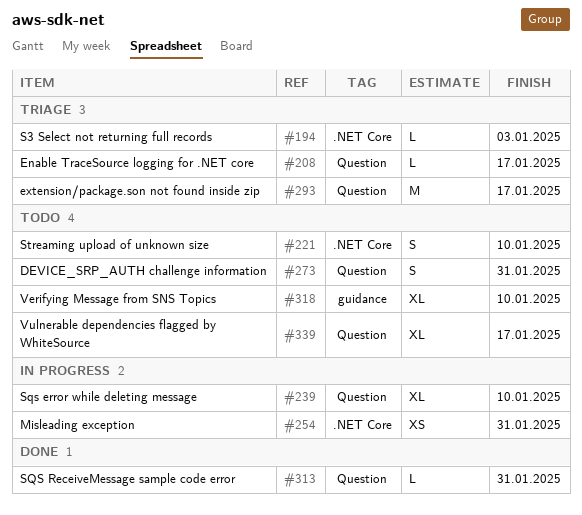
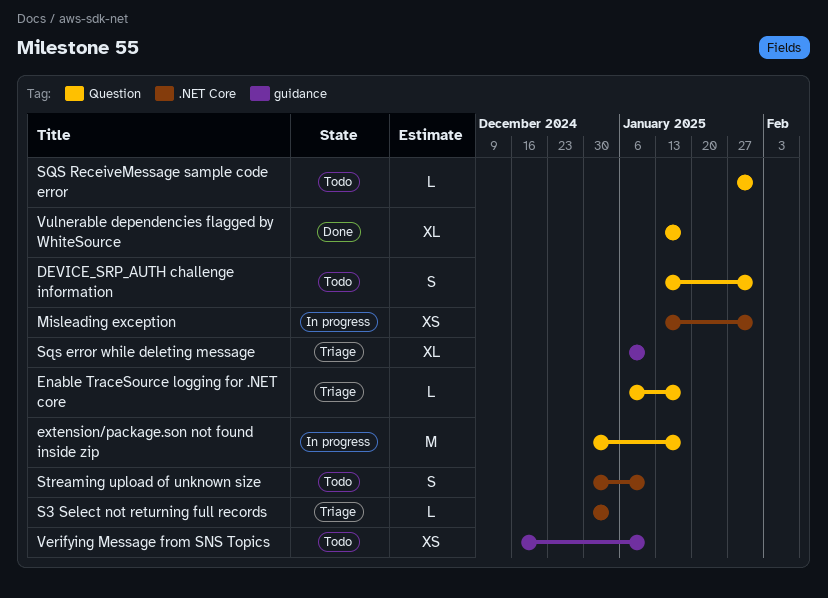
extension/package.son not found inside zip, status: Triage -> In progress
Sqs error while deleting message, status: In progress -> Triage
Sqs error while deleting message, label: Question -> guidance
SQS ReceiveMessage sample code error, status: Done -> Todo
Verifying Message from SNS Topics, estimate: XL -> XS
Vulnerable dependencies flagged by WhiteSource, status: Todo -> Done

